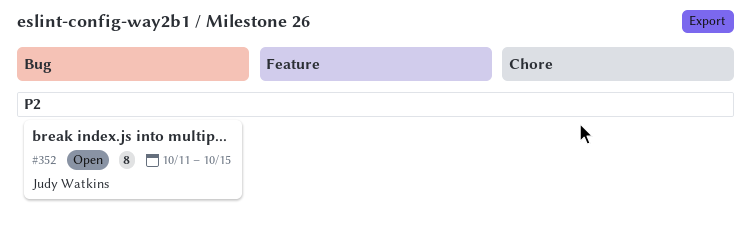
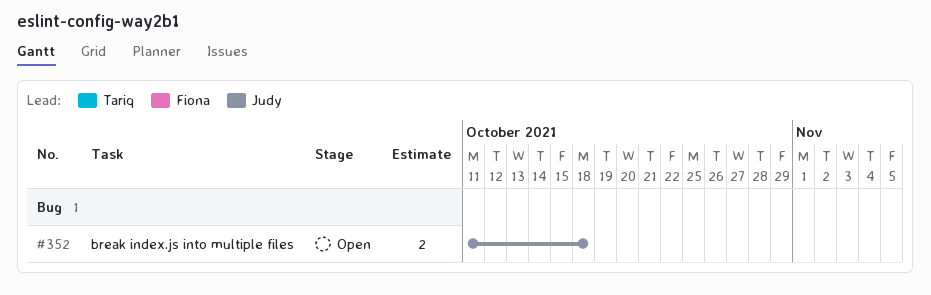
#352, estimate: 8 -> 2
#352, due: Oct 15 -> Oct 18

